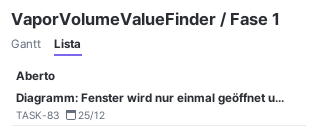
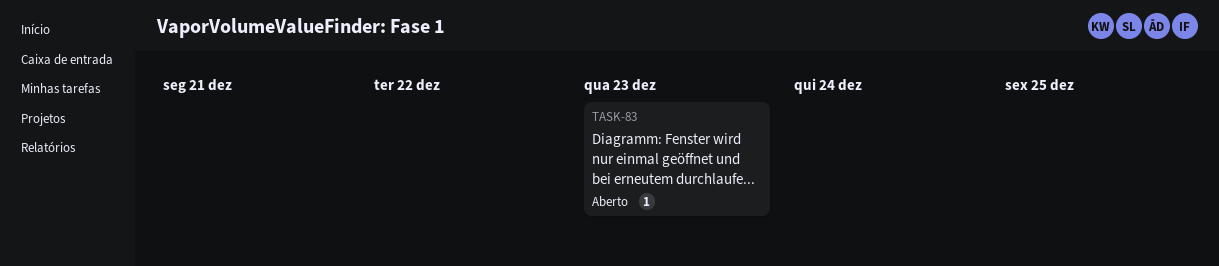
TASK-83, due: Dec 25 -> Dec 23

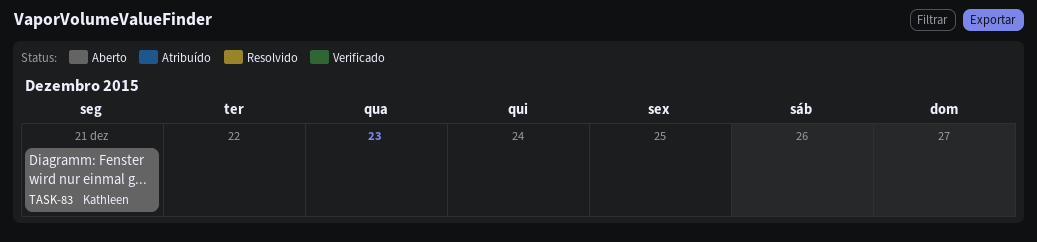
TASK-83, due: Dec 23 -> Dec 21

